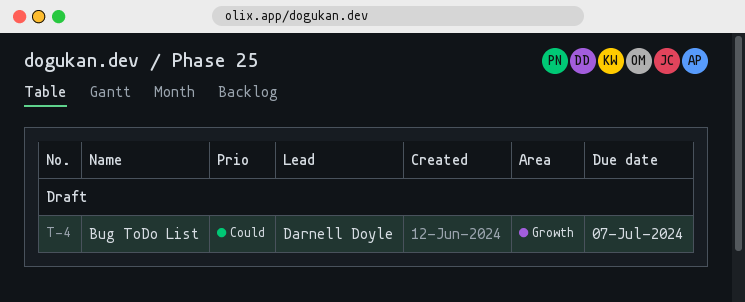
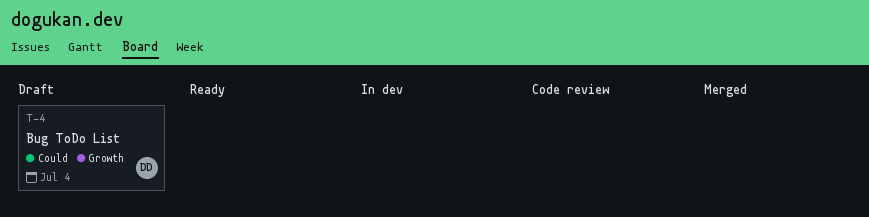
T-4, due: Jul 7 -> Jul 4

